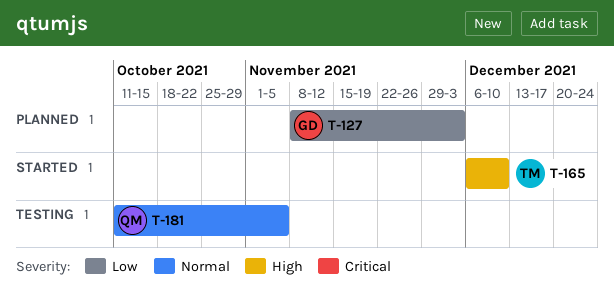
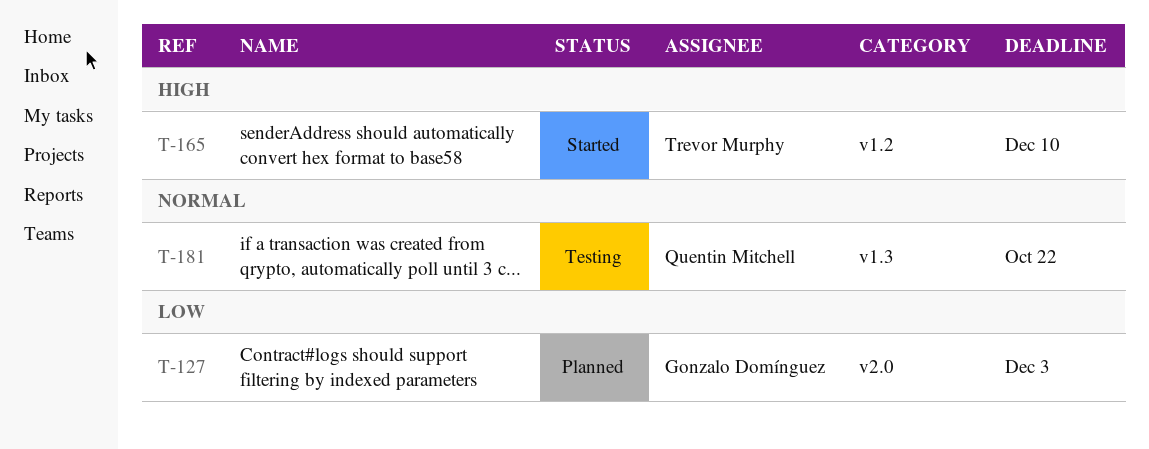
T-181, due: Nov 5 -> Oct 22

